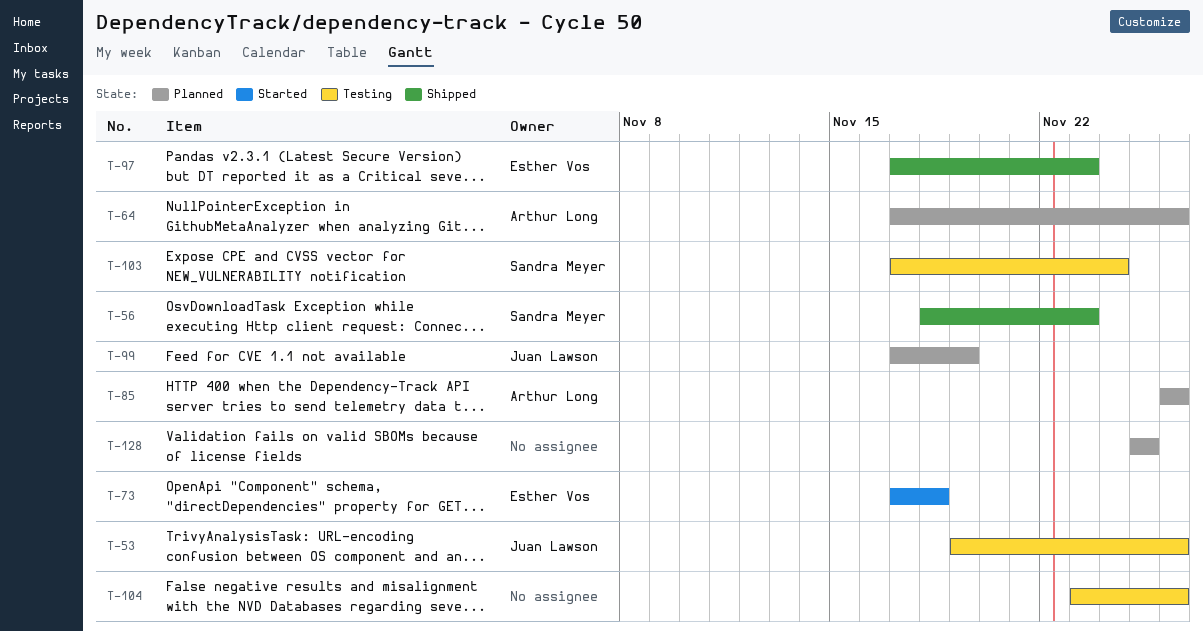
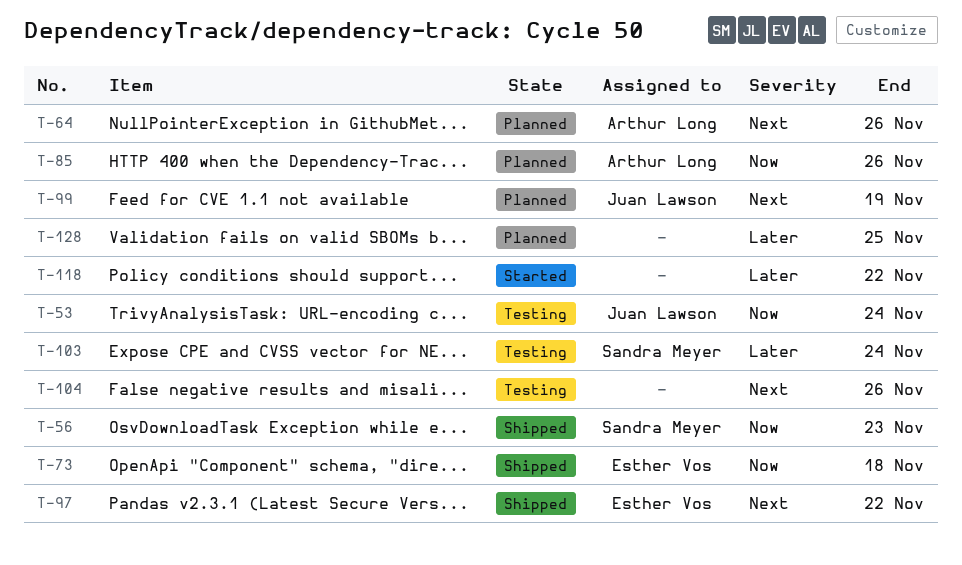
T-53, due: Nov 26 -> Nov 24
T-73, status: Started -> Shipped
T-97, due: Nov 23 -> Nov 22
T-118: none -> present

